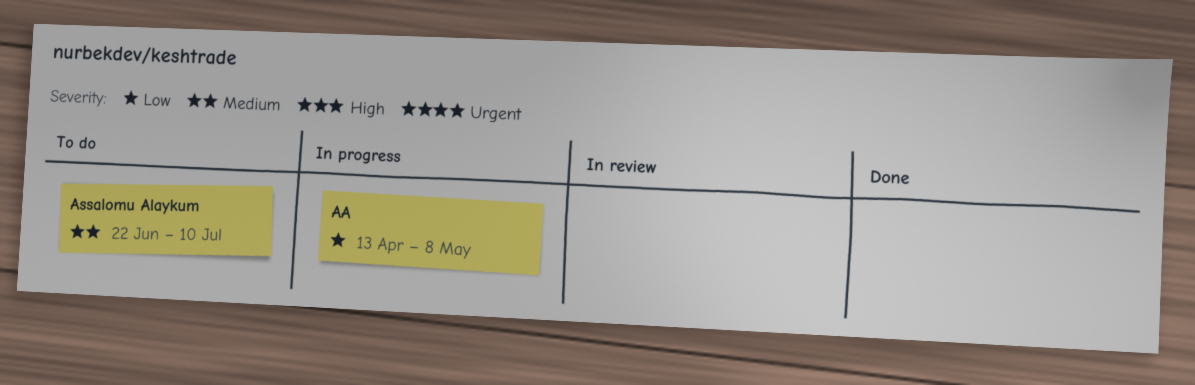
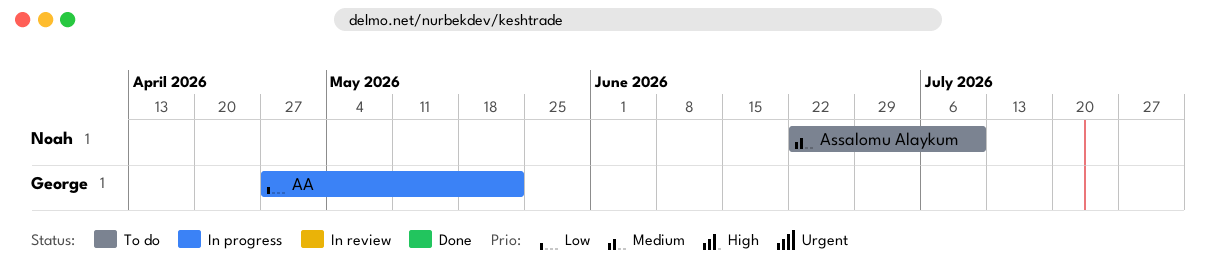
AA, start: Apr 13 -> Apr 27
AA, due: May 8 -> May 22

